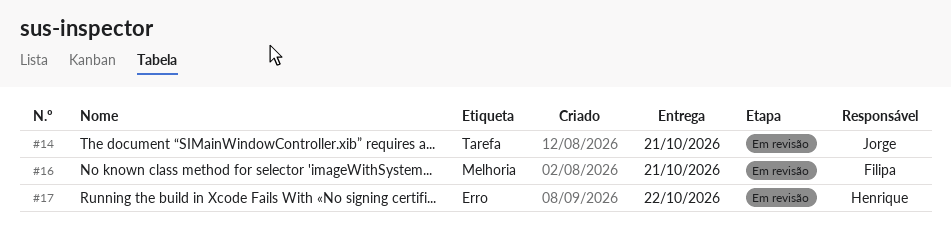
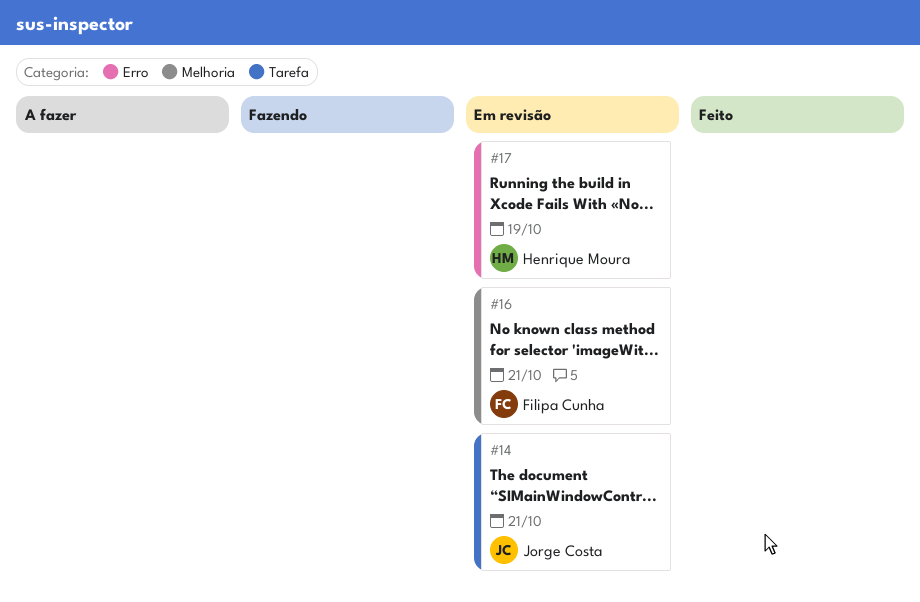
#17, due: Oct 22 -> Oct 19

